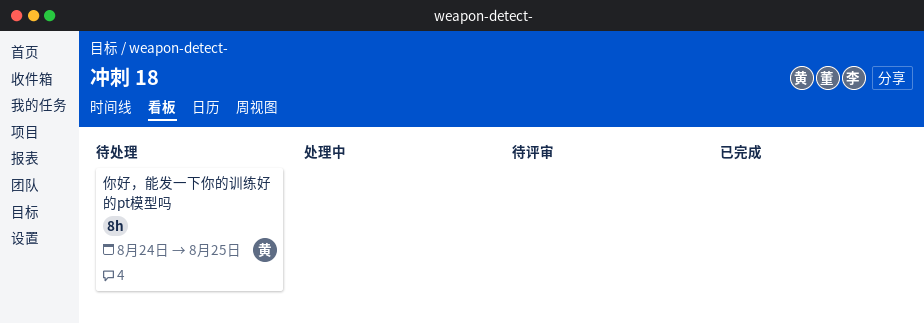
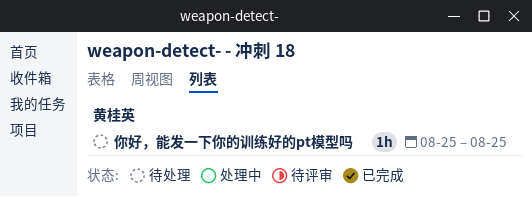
你好，能发一下你的训练好的pt模型吗, estimate: 8h -> 1h
你好，能发一下你的训练好的pt模型吗, start: Aug 24 -> Aug 25

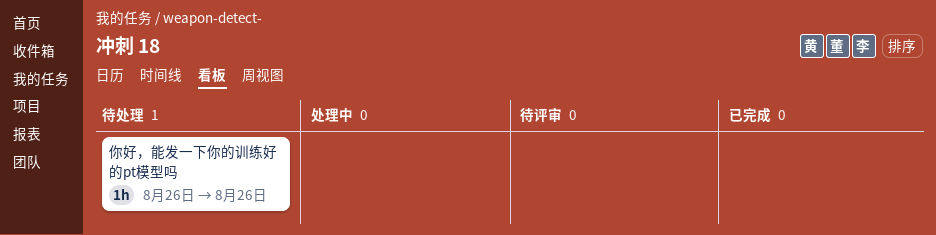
你好，能发一下你的训练好的pt模型吗, start: Aug 25 -> Aug 26
你好，能发一下你的训练好的pt模型吗, due: Aug 25 -> Aug 26

